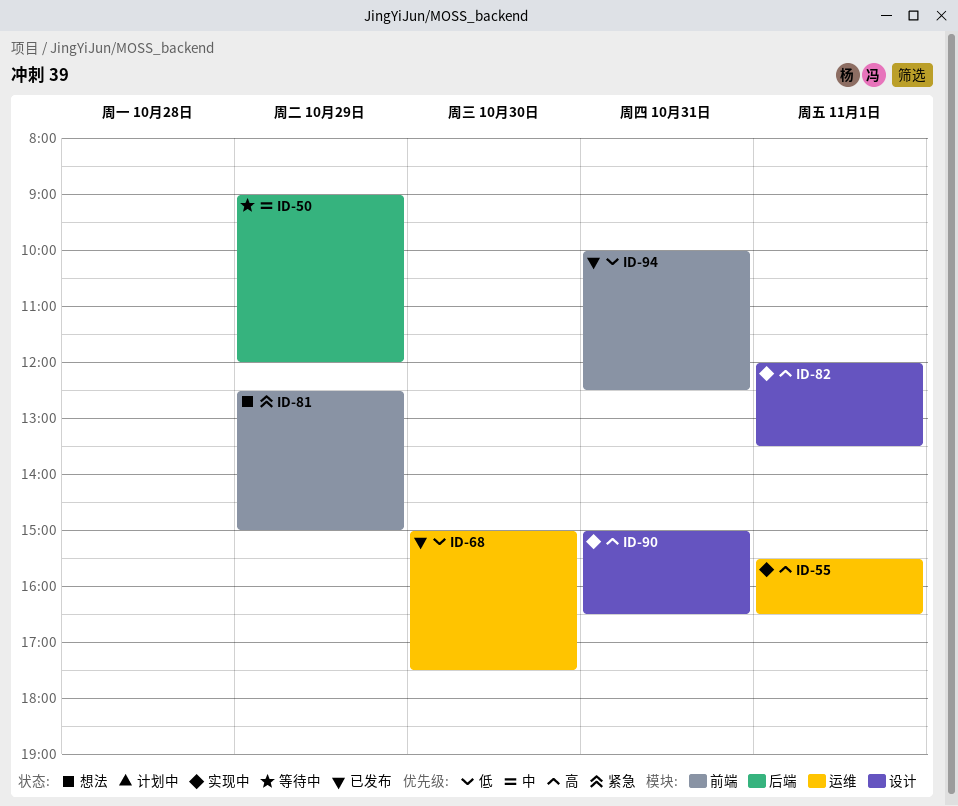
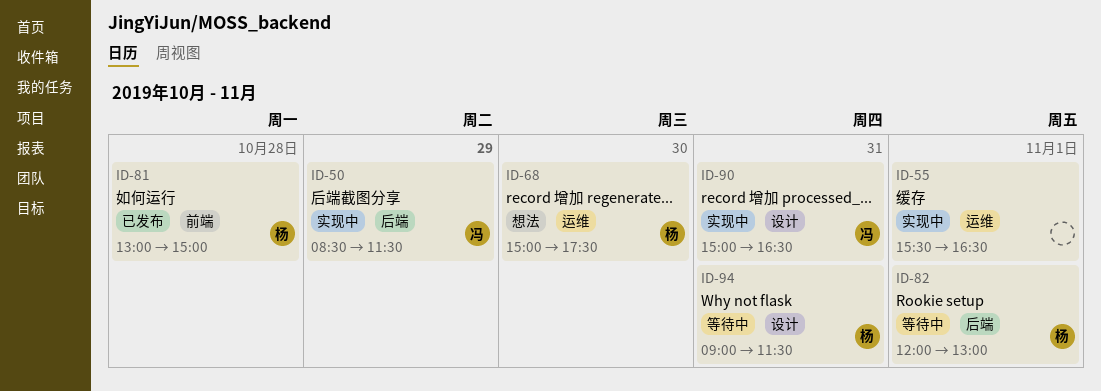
ID-50, status: 等待中 -> 实现中
ID-50, begins: 09:00 -> 08:30
ID-50, ends: 12:00 -> 11:30
ID-68, status: 已发布 -> 想法
ID-81, status: 想法 -> 已发布
ID-81, day: Oct 29 -> Oct 28
ID-81, begins: 12:30 -> 13:00
ID-82, status: 实现中 -> 等待中
ID-82, label: 设计 -> 后端
ID-82, ends: 13:30 -> 13:00
ID-94, status: 已发布 -> 等待中
ID-94, label: 前端 -> 设计
ID-94, begins: 10:00 -> 09:00
ID-94, ends: 12:30 -> 11:30

